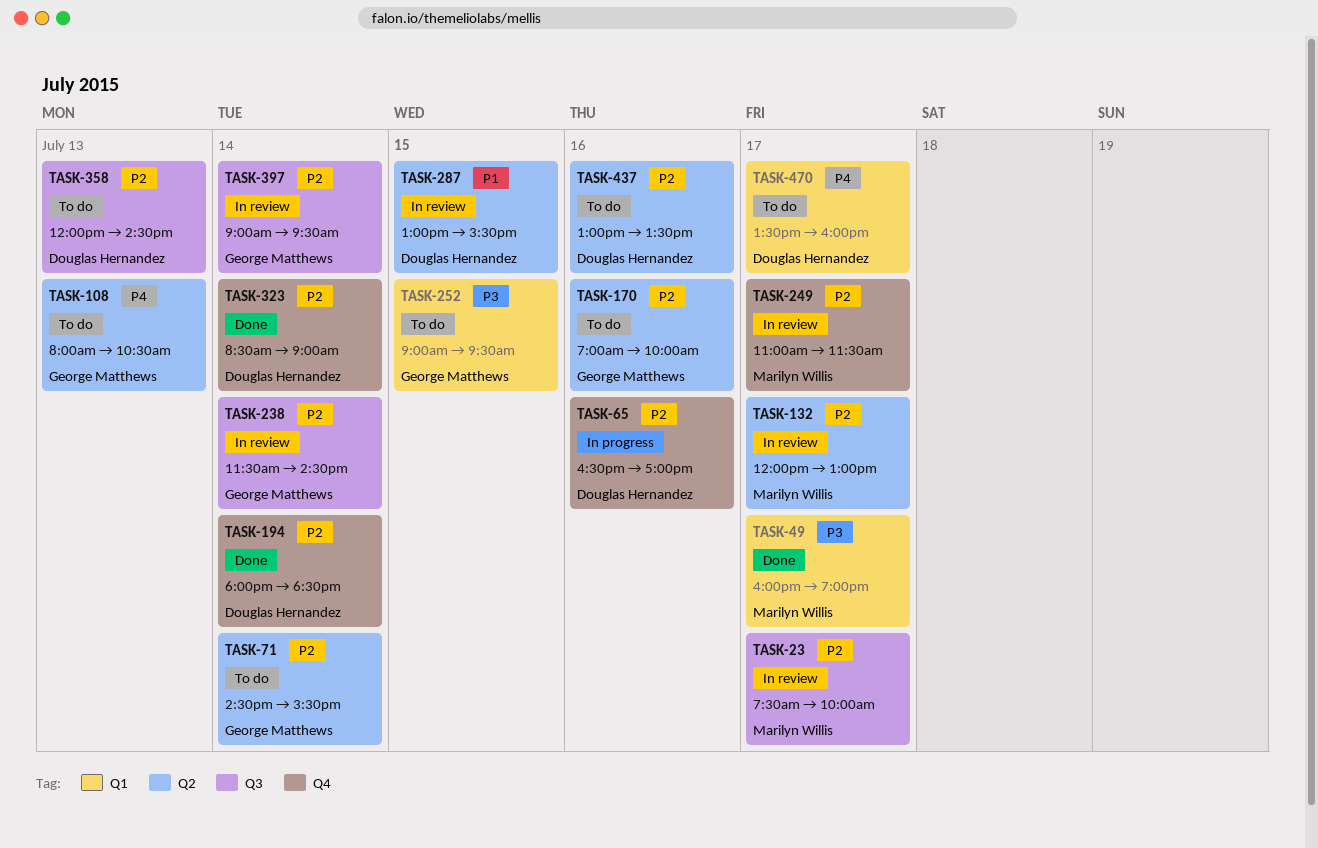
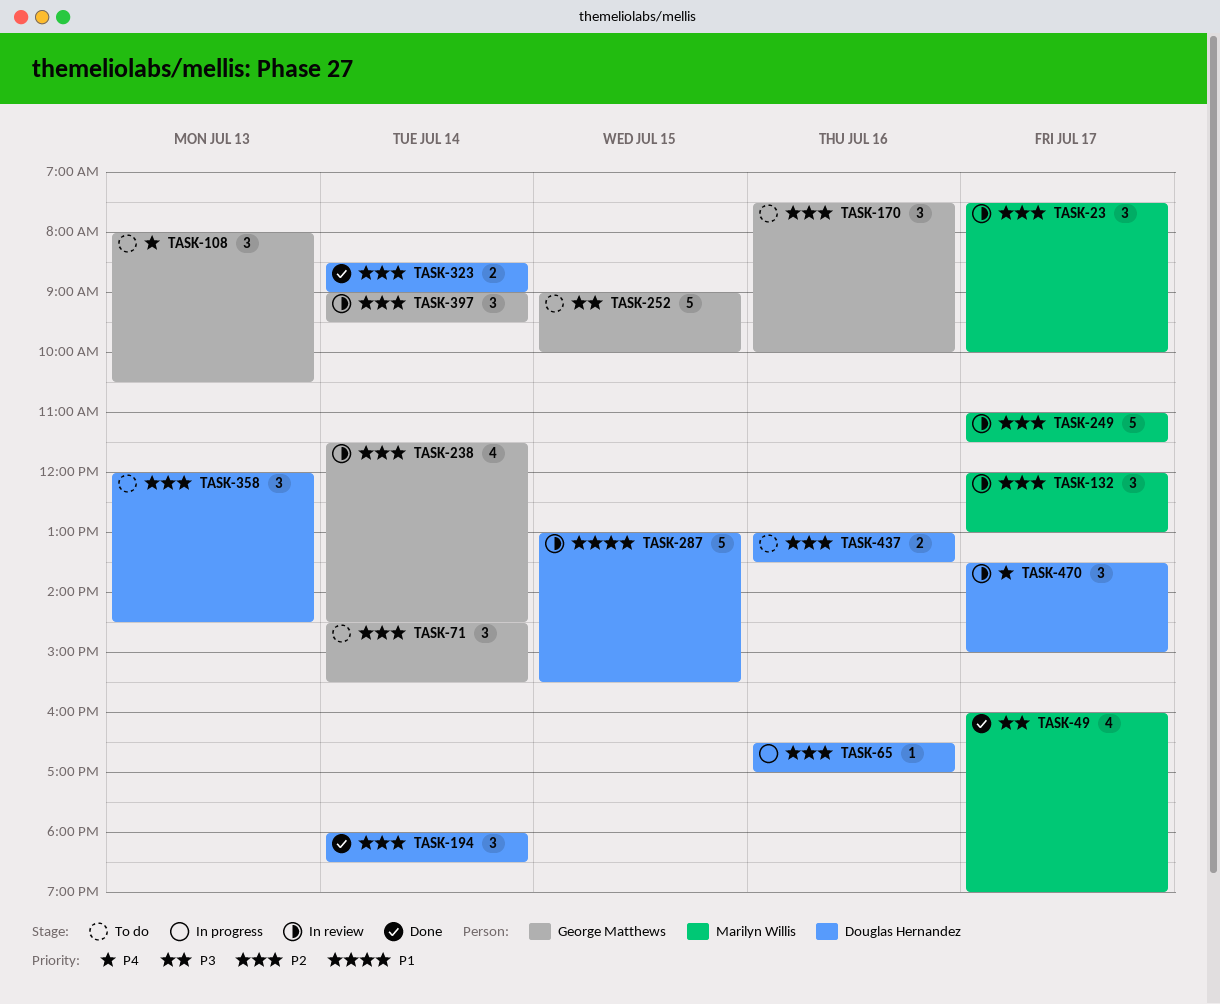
TASK-170, begins: 07:00 -> 07:30
TASK-252, ends: 09:30 -> 10:00
TASK-470, status: To do -> In review
TASK-470, ends: 16:00 -> 15:00

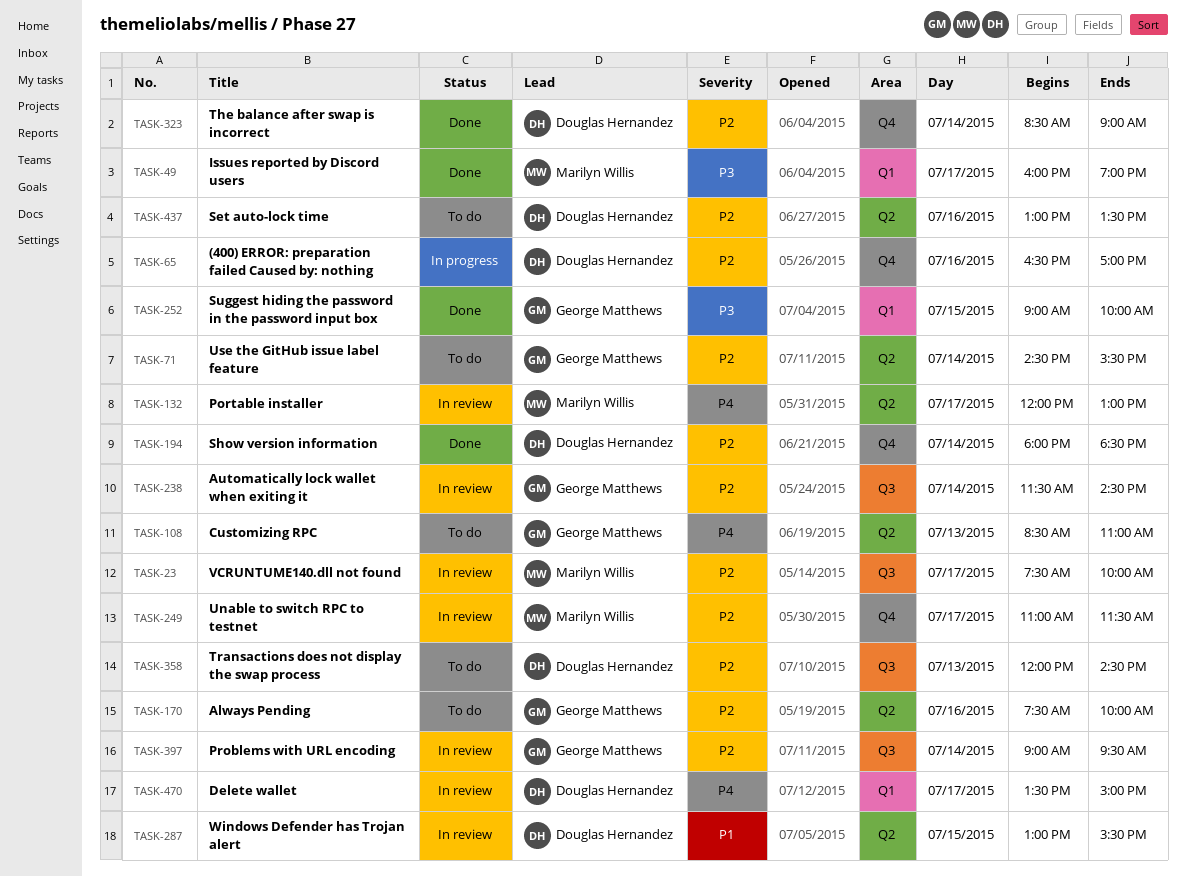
TASK-108, begins: 08:00 -> 08:30
TASK-108, ends: 10:30 -> 11:00
TASK-132, priority: P2 -> P4
TASK-252, status: To do -> Done

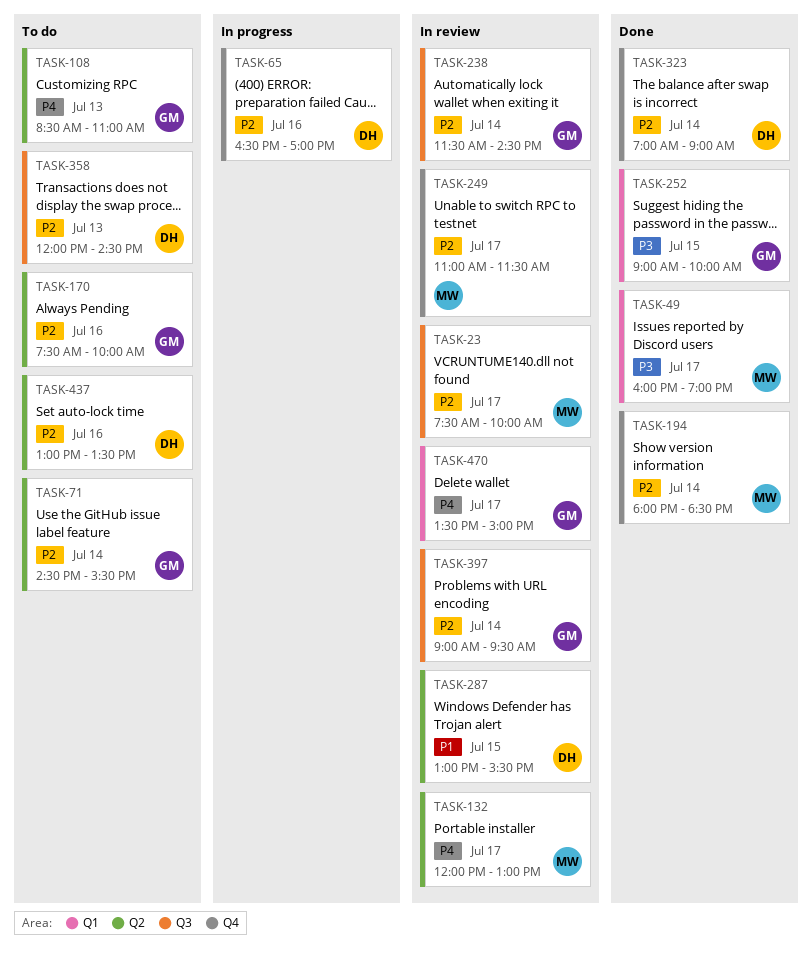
TASK-194, owner: Douglas Hernandez -> Marilyn Willis
TASK-323, begins: 08:30 -> 07:00
TASK-470, owner: Douglas Hernandez -> George Matthews

